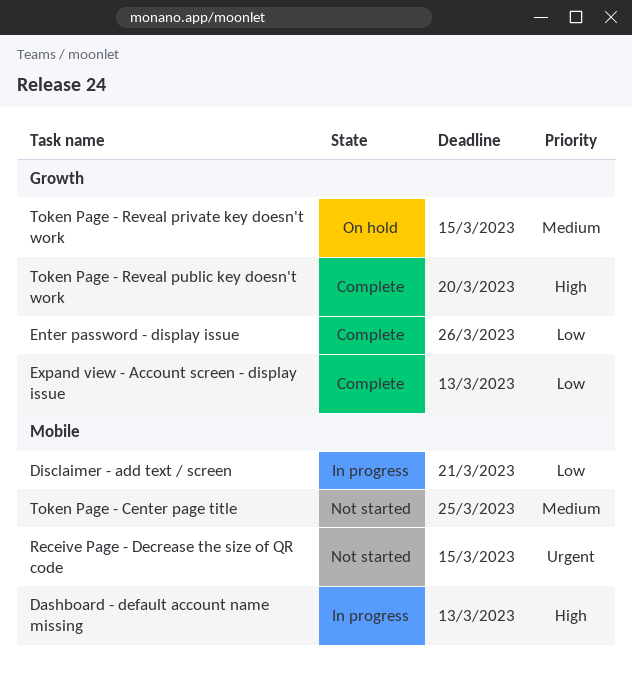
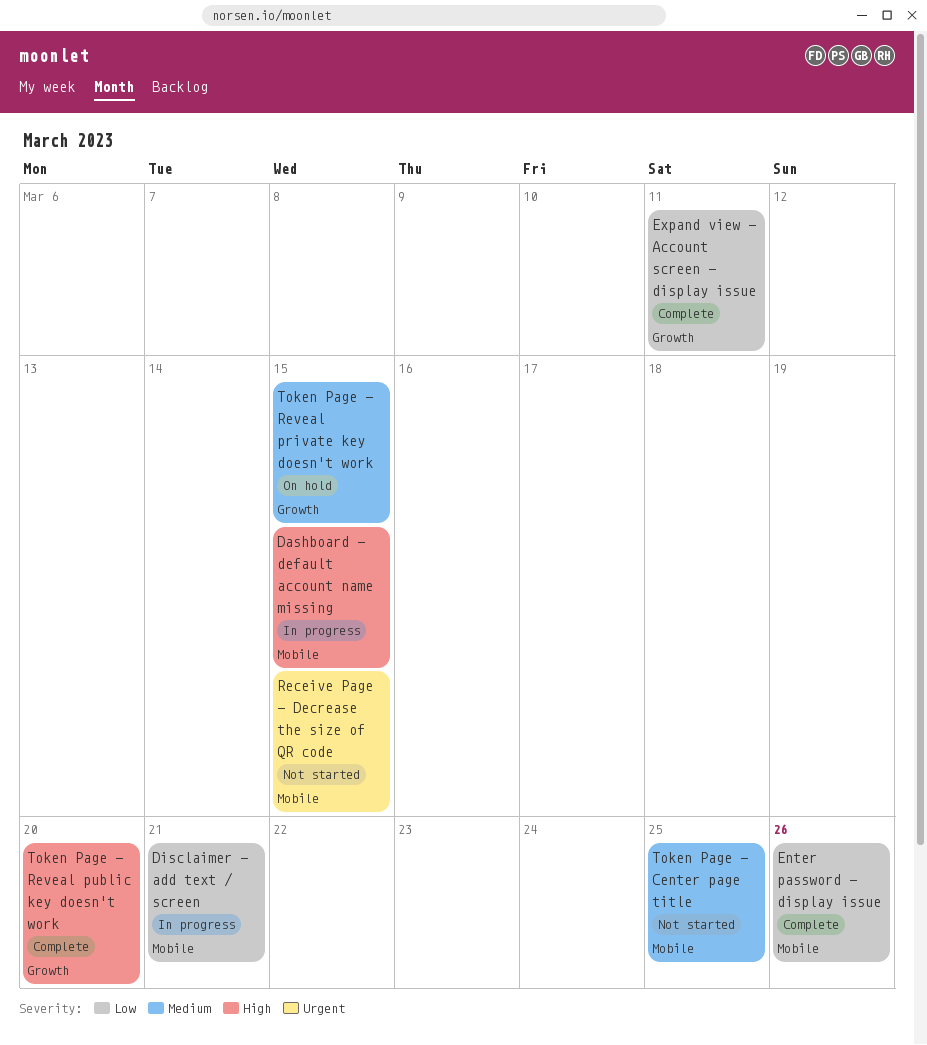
Dashboard - default account name missing, due: Mar 13 -> Mar 15
Enter password - display issue, label: Growth -> Mobile
Expand view - Account screen - display issue, due: Mar 13 -> Mar 11

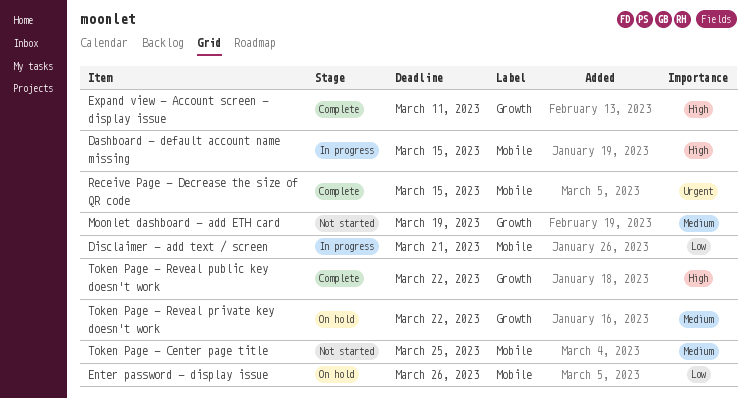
Enter password - display issue, status: Complete -> On hold
Expand view - Account screen - display issue, priority: Low -> High
Moonlet dashboard - add ETH card: none -> present
Receive Page - Decrease the size of QR code, status: Not started -> Complete
Token Page - Reveal private key doesn't work, due: Mar 15 -> Mar 22
Token Page - Reveal public key doesn't work, due: Mar 20 -> Mar 22

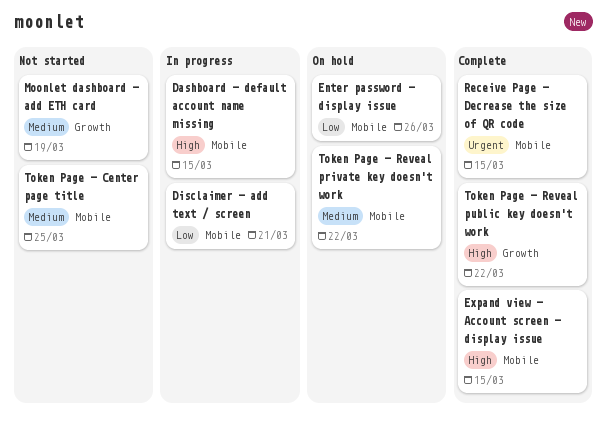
Expand view - Account screen - display issue, label: Growth -> Mobile
Expand view - Account screen - display issue, due: Mar 11 -> Mar 15
Token Page - Reveal private key doesn't work, label: Growth -> Mobile

